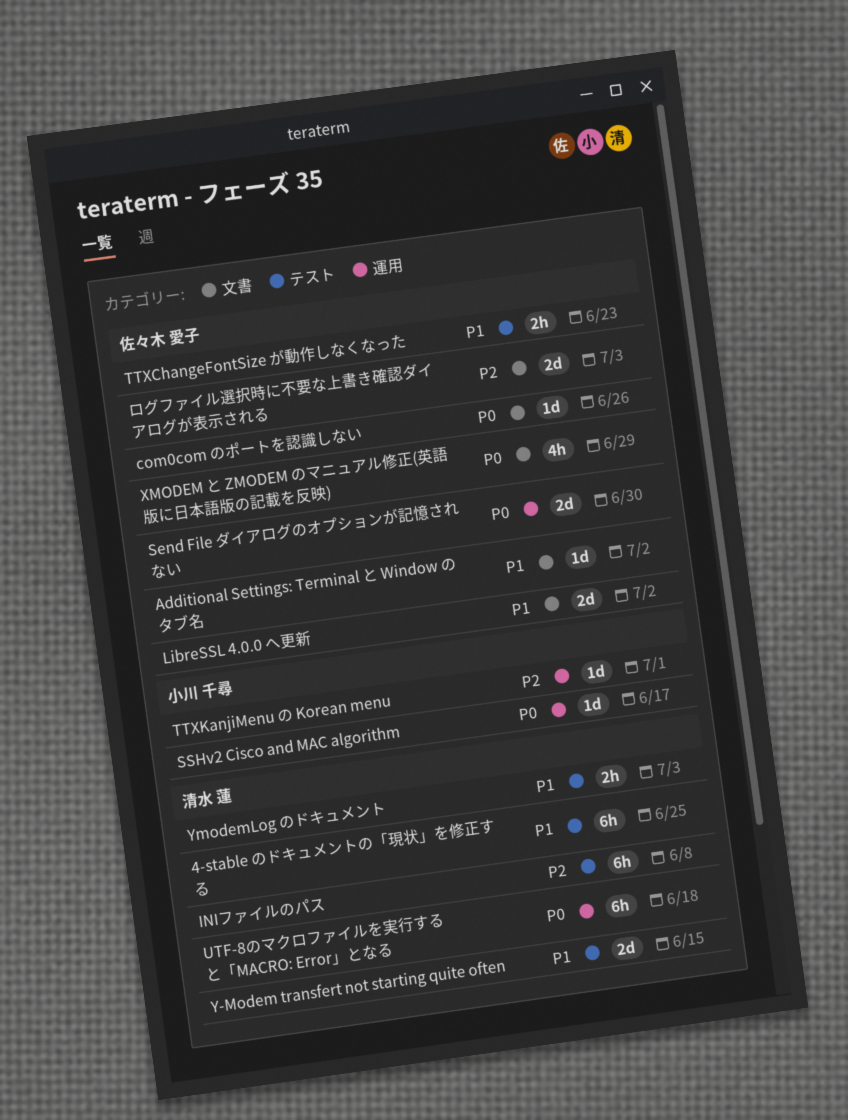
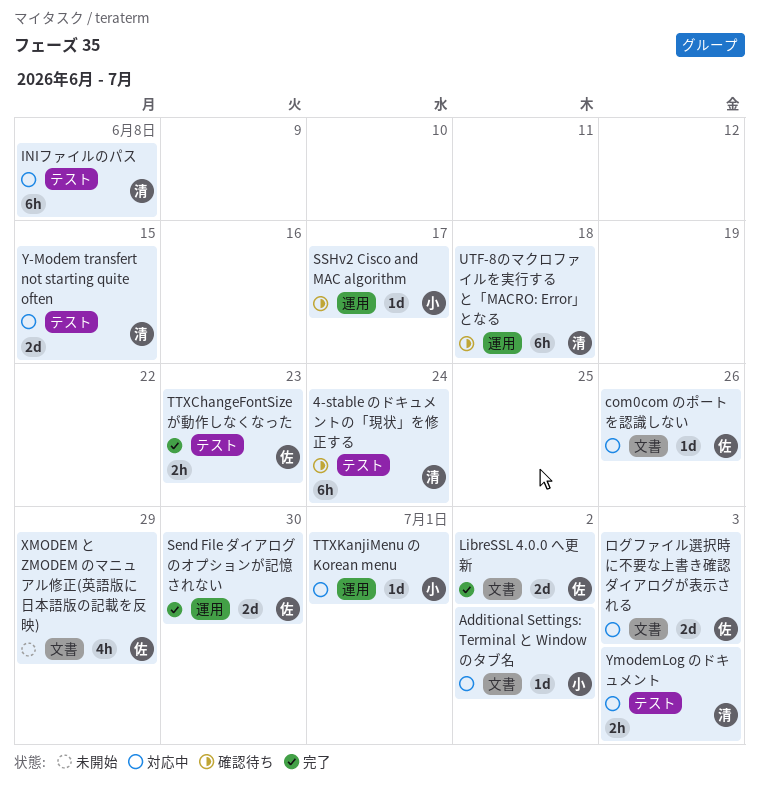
4-stable のドキュメントの「現状」を修正する, due: Jun 25 -> Jun 24
Additional Settings: Terminal と Window のタブ名, owner: 佐々木 愛子 -> 小川 千尋

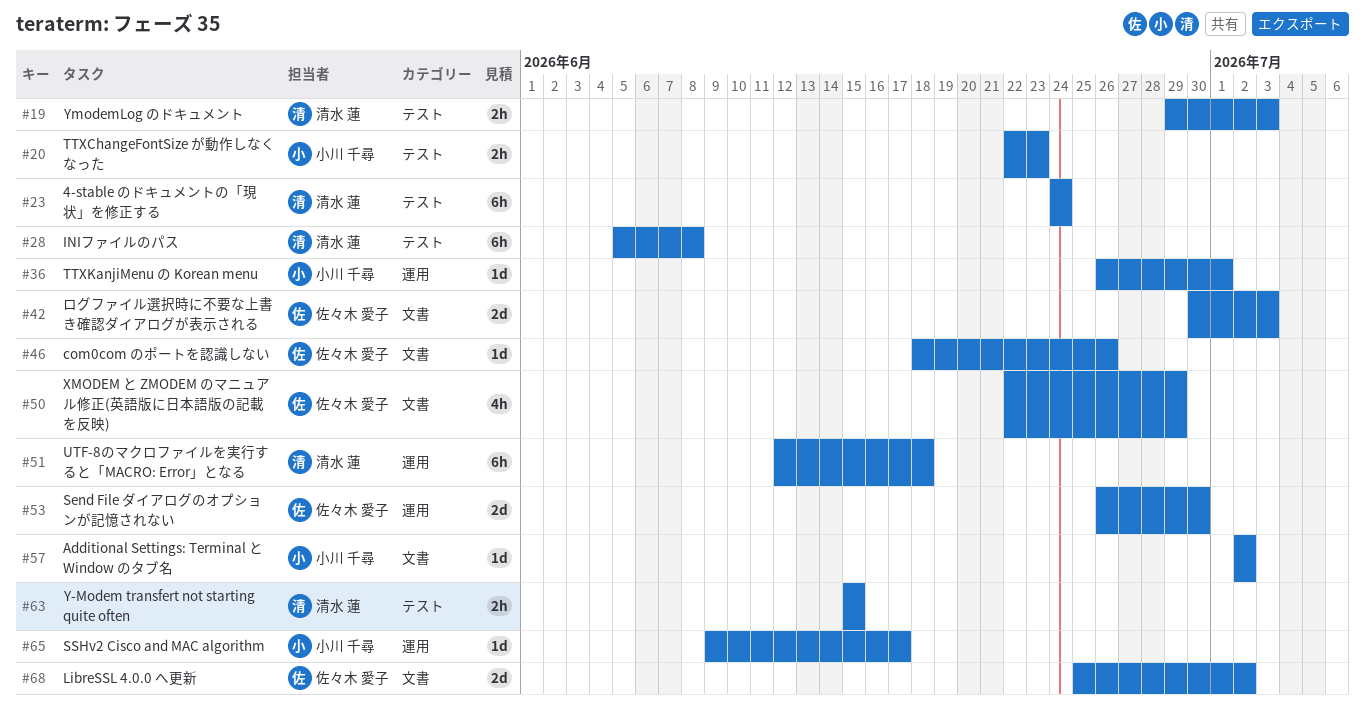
TTXChangeFontSize が動作しなくなった, owner: 佐々木 愛子 -> 小川 千尋
Y-Modem transfert not starting quite often, estimate: 2d -> 2h

